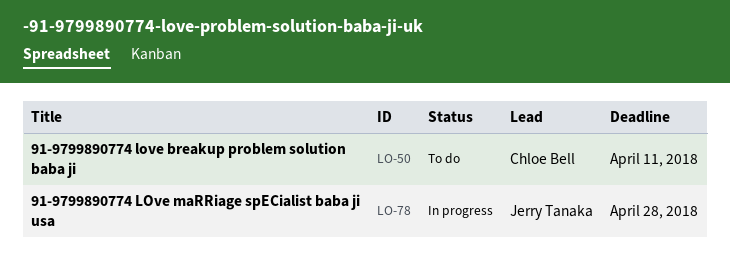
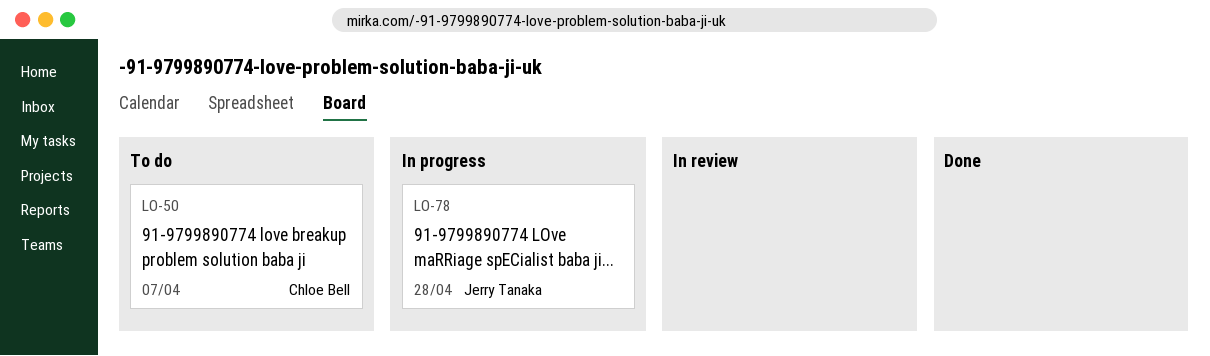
LO-50, due: Apr 11 -> Apr 7

